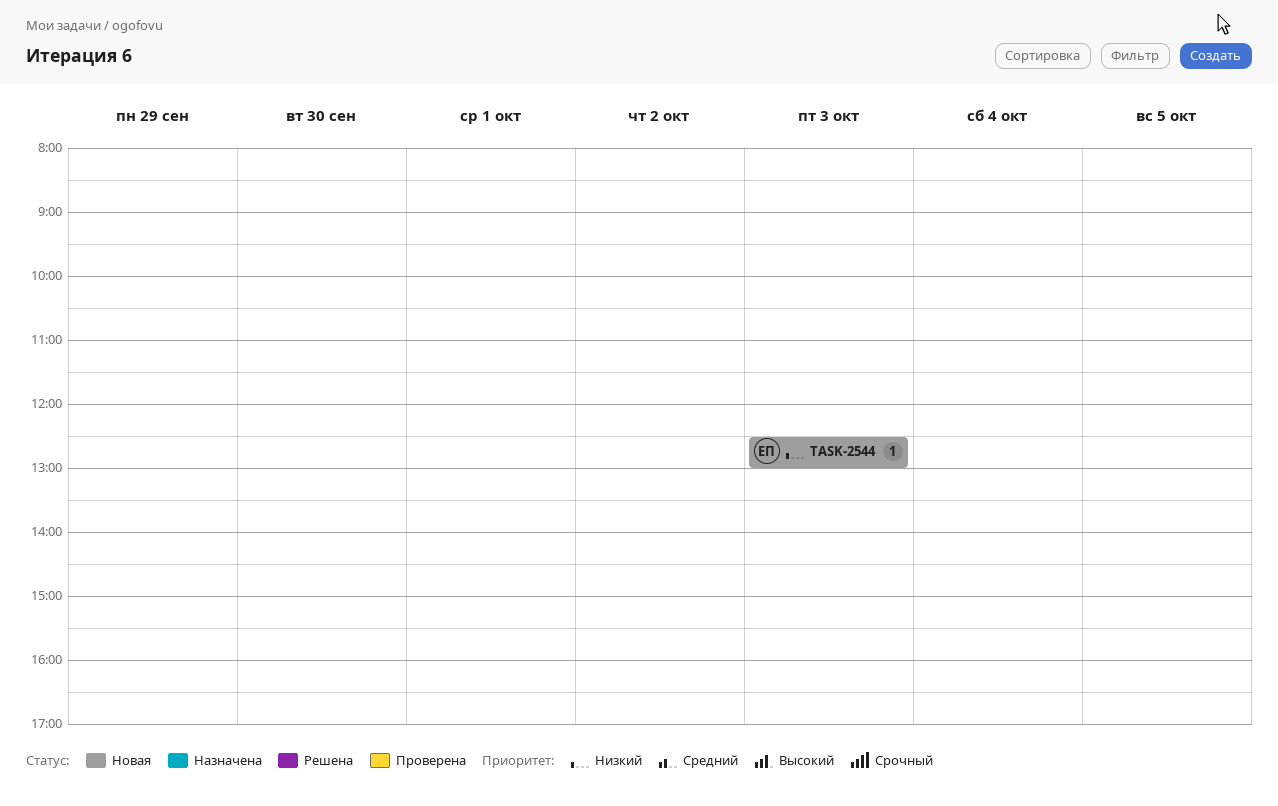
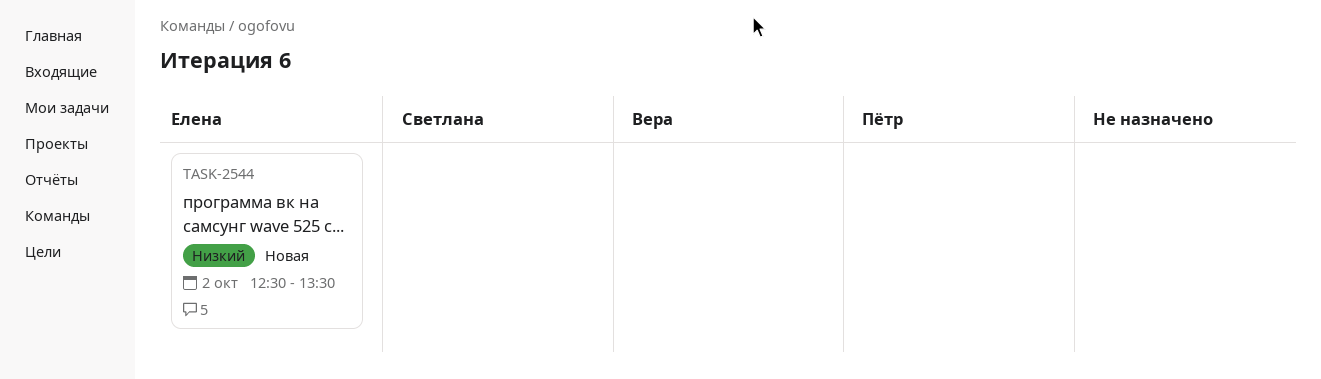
TASK-2544, day: Oct 3 -> Oct 2
TASK-2544, ends: 13:00 -> 13:30

